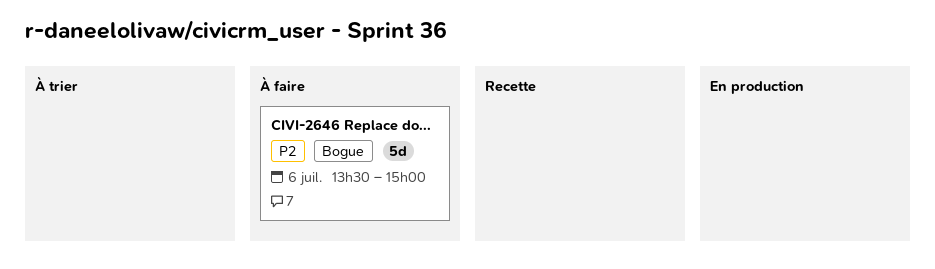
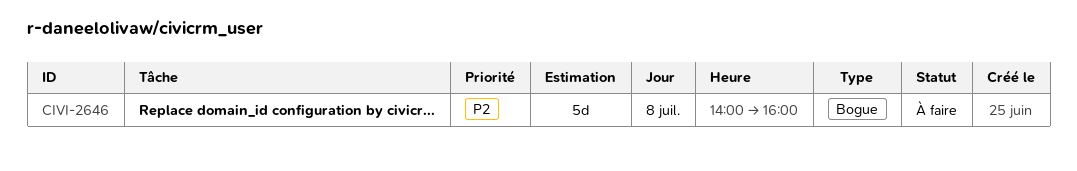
CIVI-2646, day: Jul 6 -> Jul 8
CIVI-2646, begins: 13:30 -> 14:00
CIVI-2646, ends: 15:00 -> 16:00

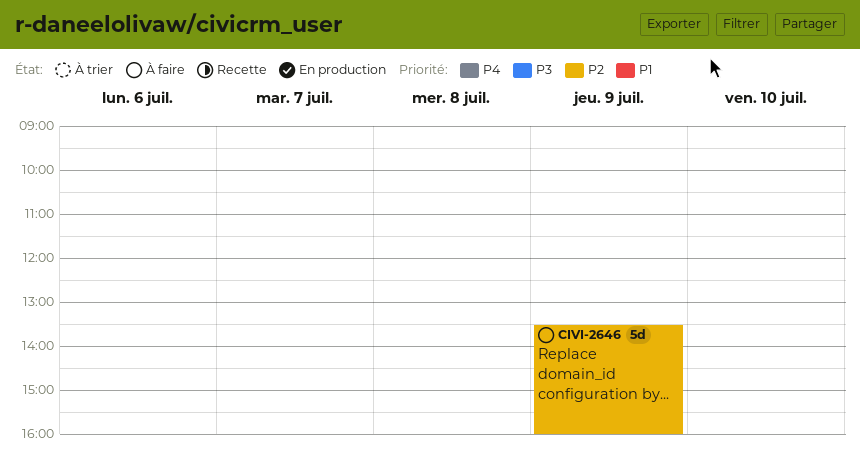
CIVI-2646, day: Jul 8 -> Jul 9
CIVI-2646, begins: 14:00 -> 13:30

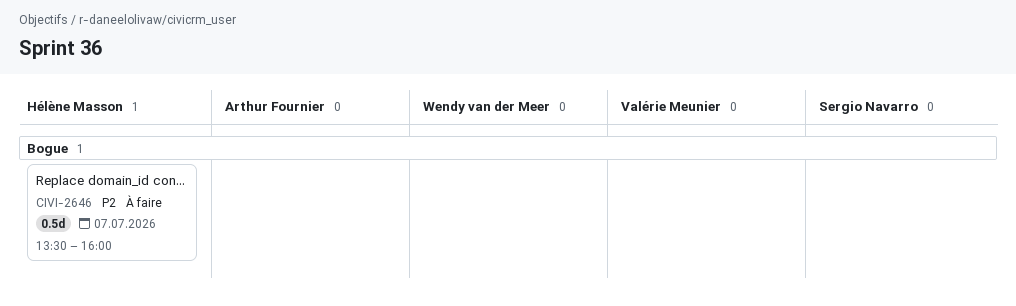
CIVI-2646, estimate: 5d -> 0.5d
CIVI-2646, day: Jul 9 -> Jul 7

